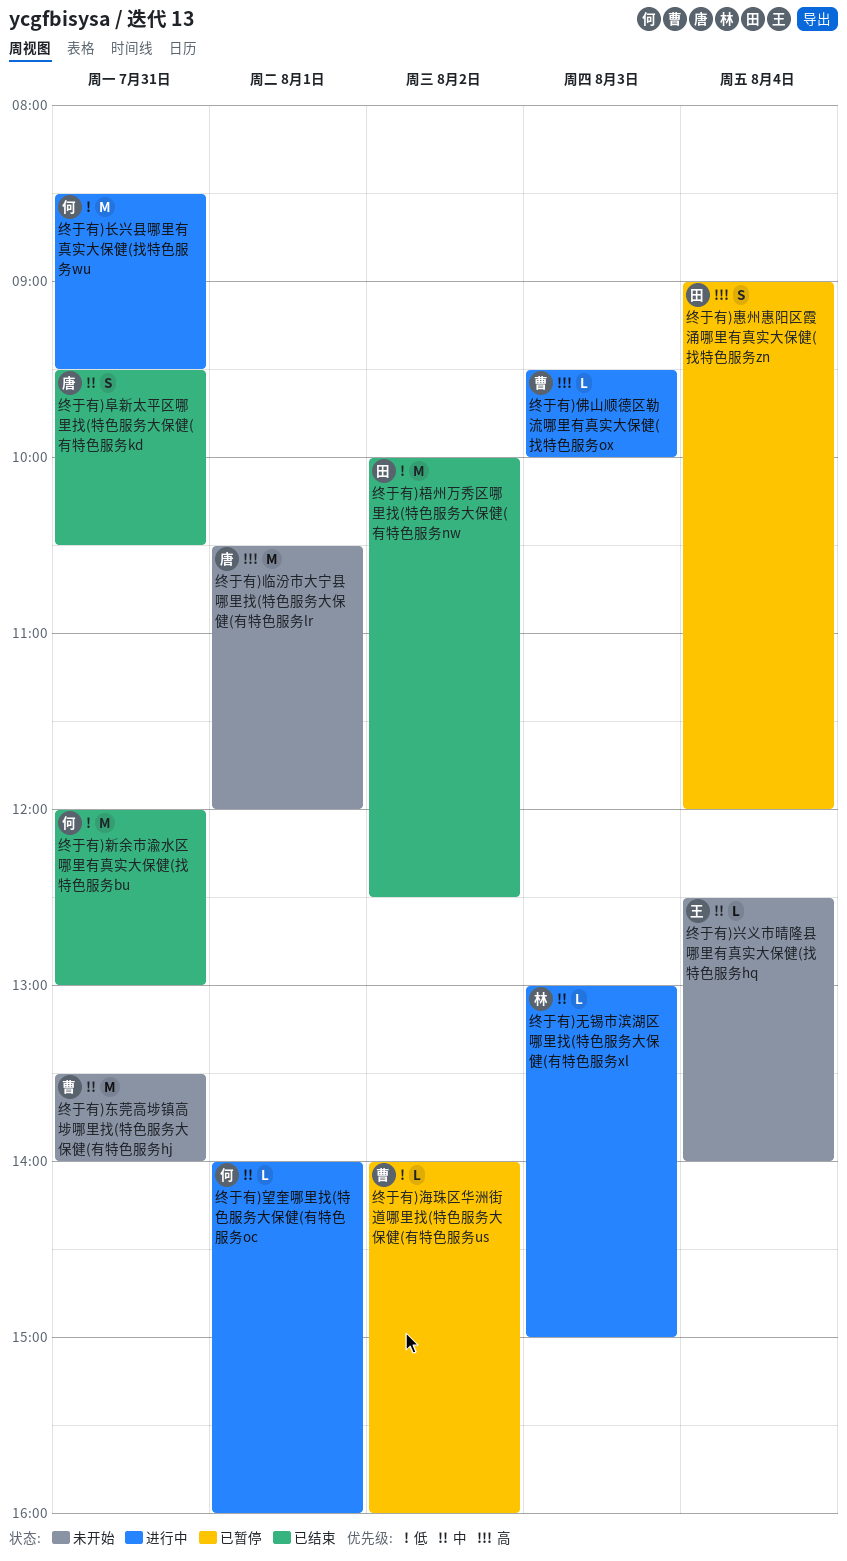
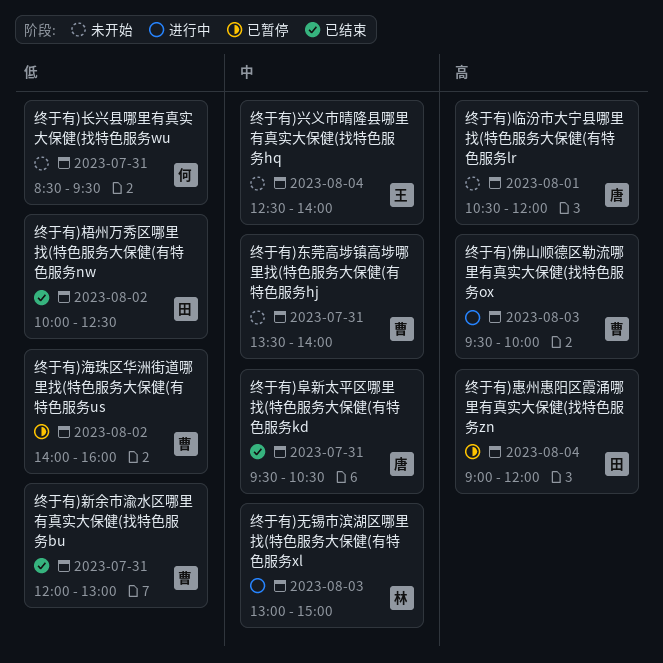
终于有)新余市渝水区哪里有真实大保健(找特色服务bu, owner: 何 -> 曹
终于有)望奎哪里找(特色服务大保健(有特色服务oc: present -> none
终于有)长兴县哪里有真实大保健(找特色服务wu, status: 进行中 -> 未开始

